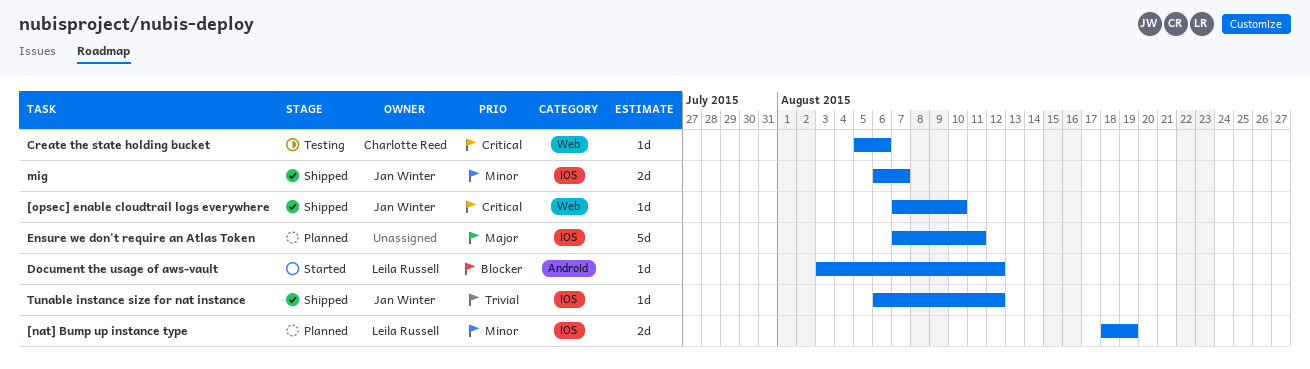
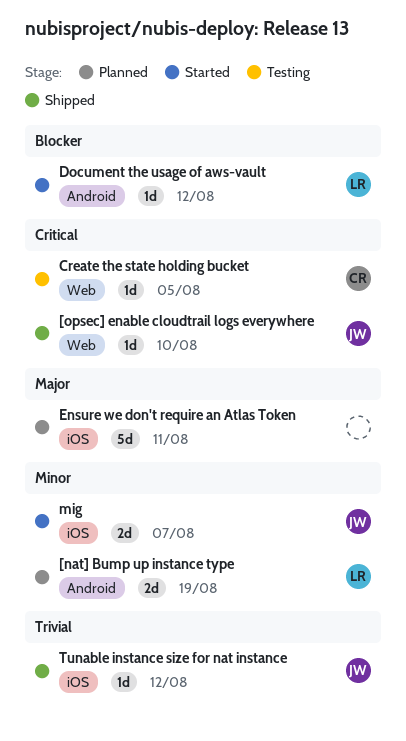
[nat] Bump up instance type, label: iOS -> Android
Create the state holding bucket, due: Aug 6 -> Aug 5
mig, status: Shipped -> Started

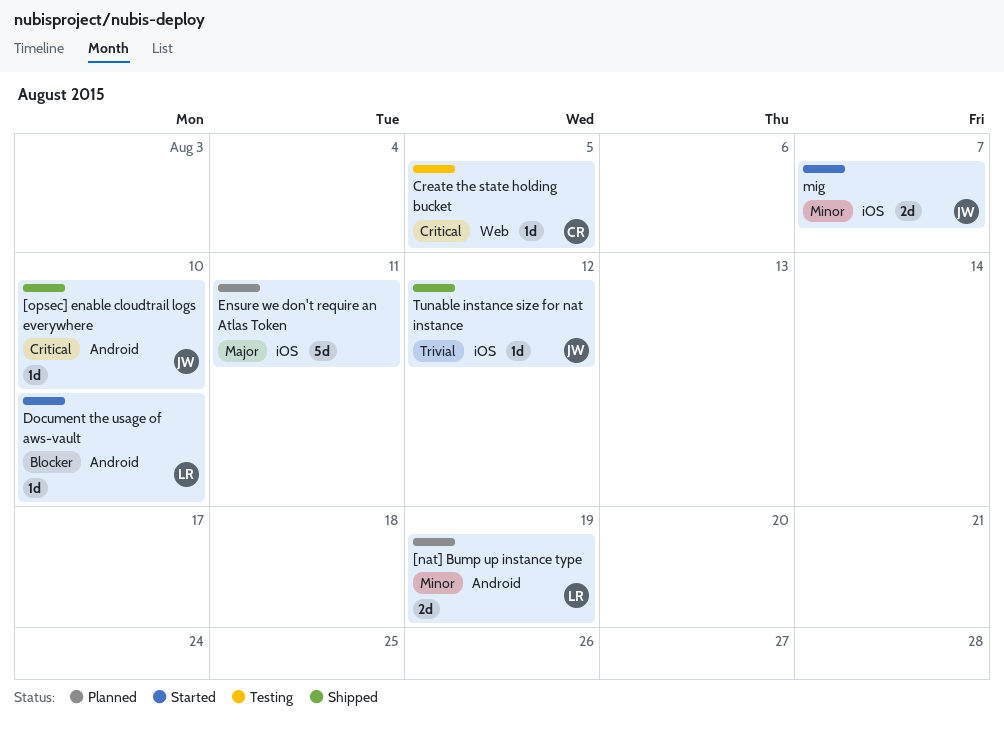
[opsec] enable cloudtrail logs everywhere, label: Web -> Android
Document the usage of aws-vault, due: Aug 12 -> Aug 10

